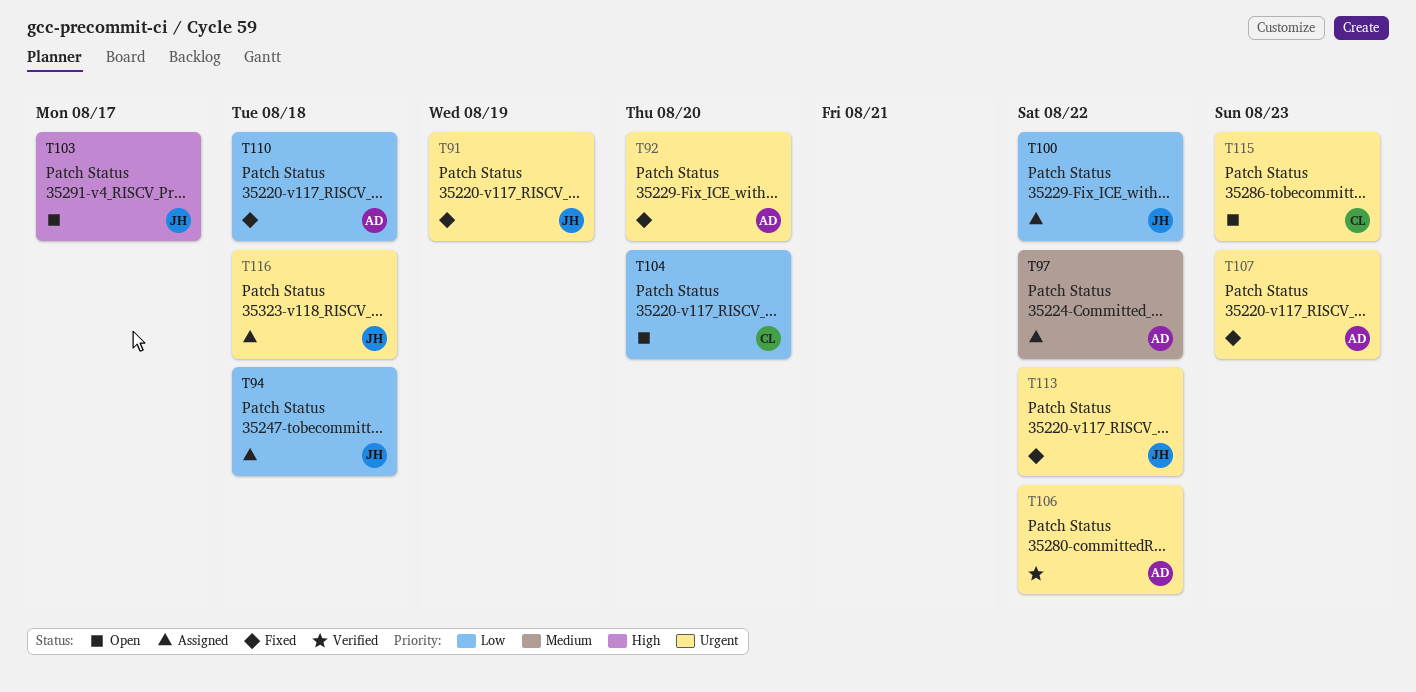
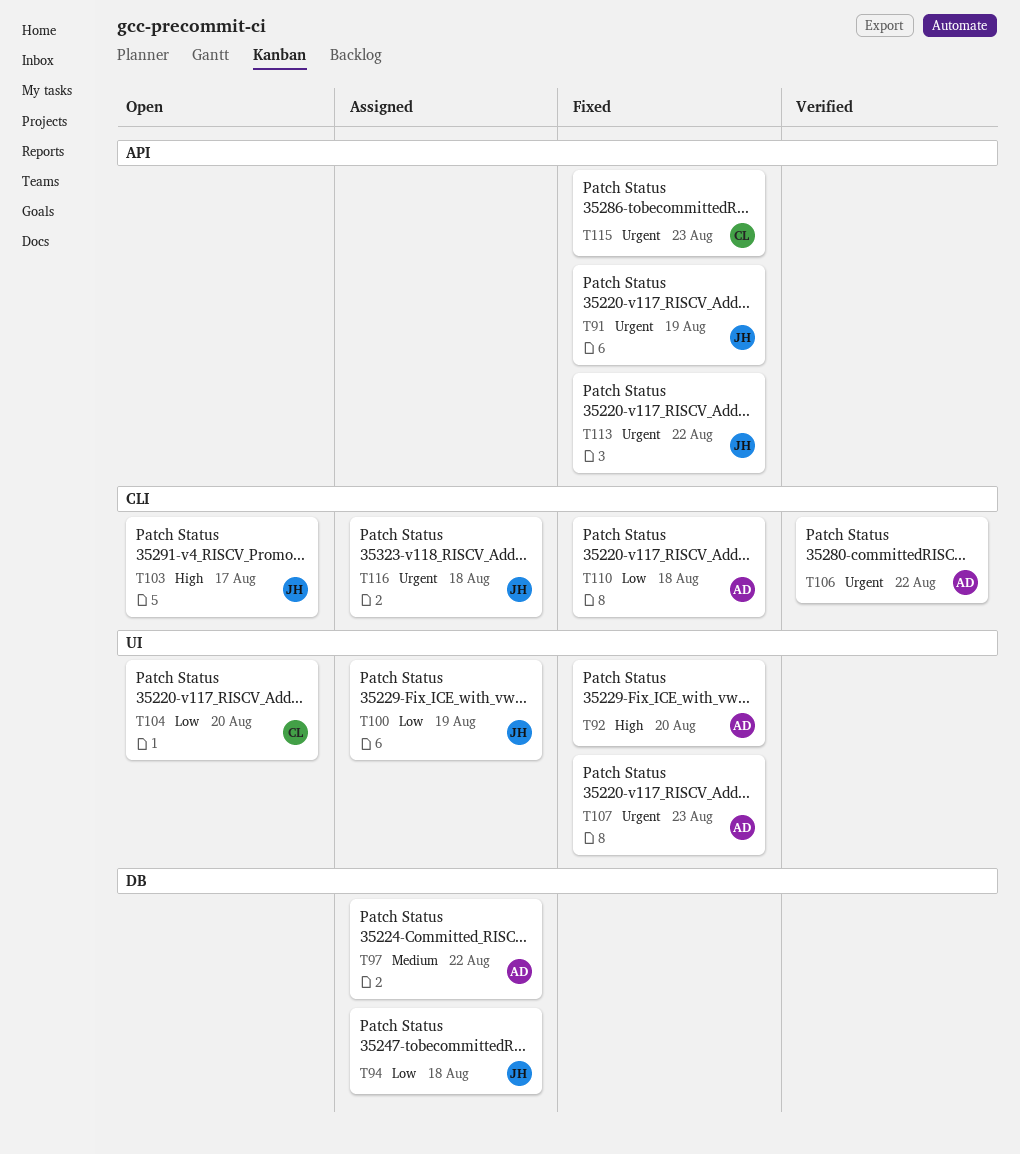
T92, priority: Urgent -> High
T100, due: Aug 22 -> Aug 19
T115, status: Open -> Fixed

